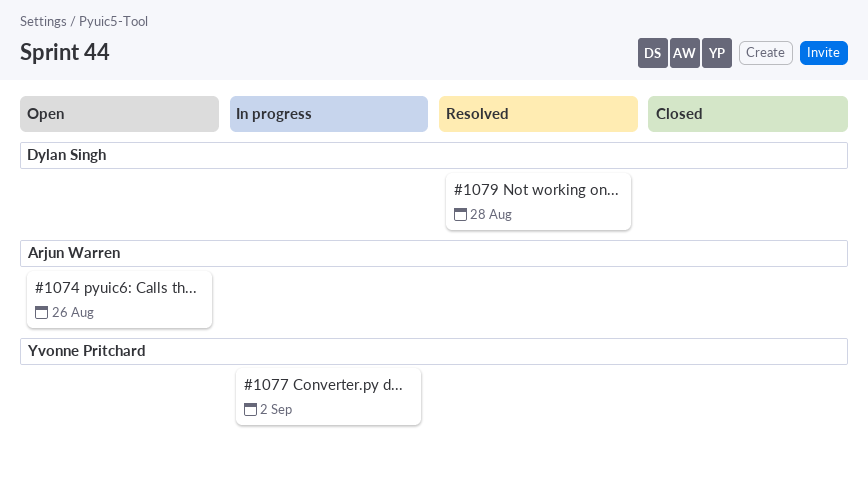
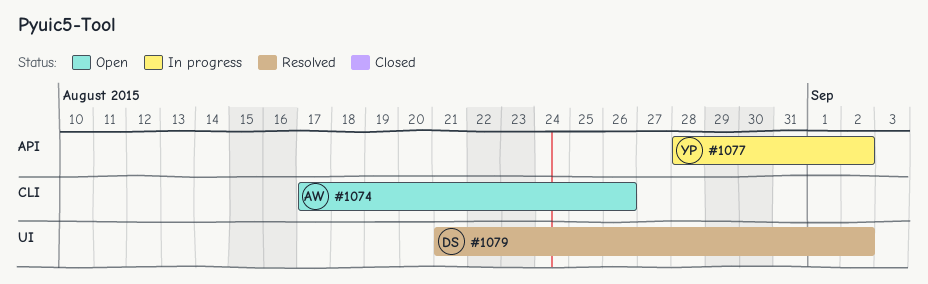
#1079, due: Aug 28 -> Sep 2

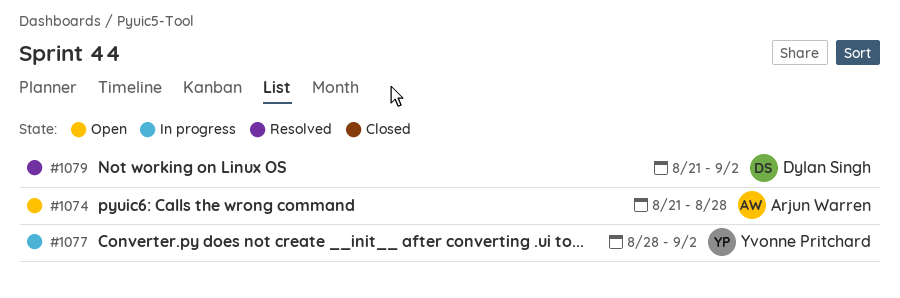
#1074, start: Aug 17 -> Aug 21
#1074, due: Aug 26 -> Aug 28

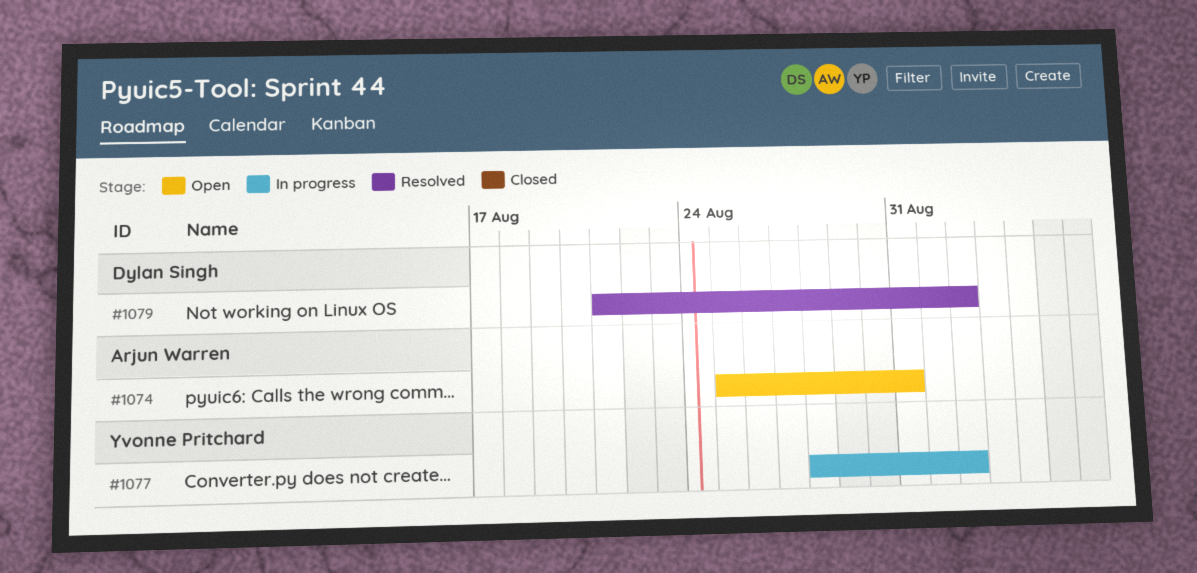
#1074, start: Aug 21 -> Aug 25
#1074, due: Aug 28 -> Aug 31

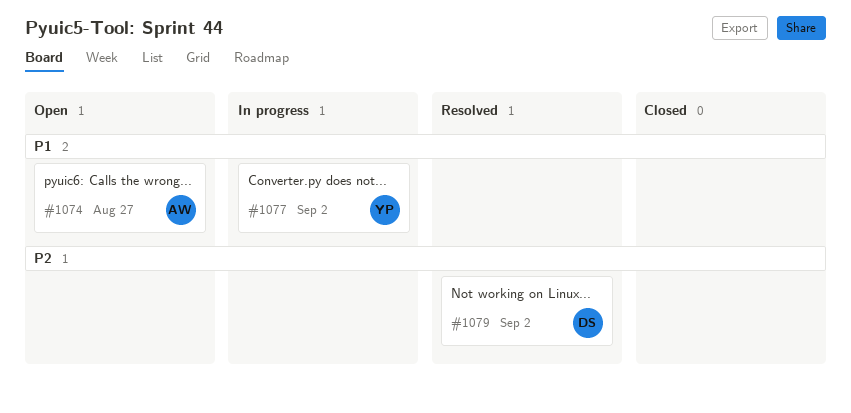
#1074, due: Aug 31 -> Aug 27

